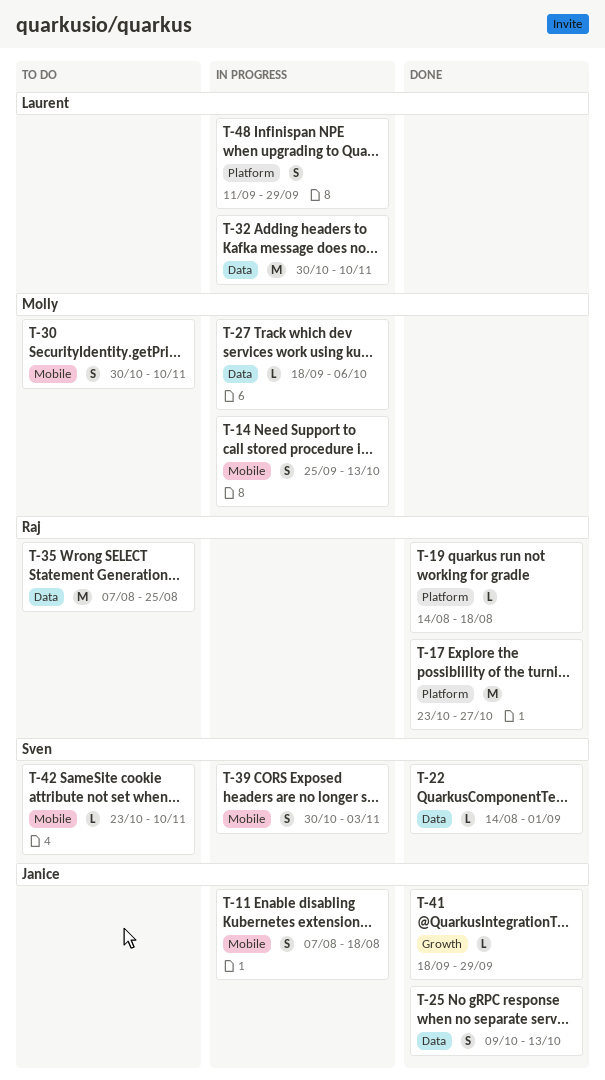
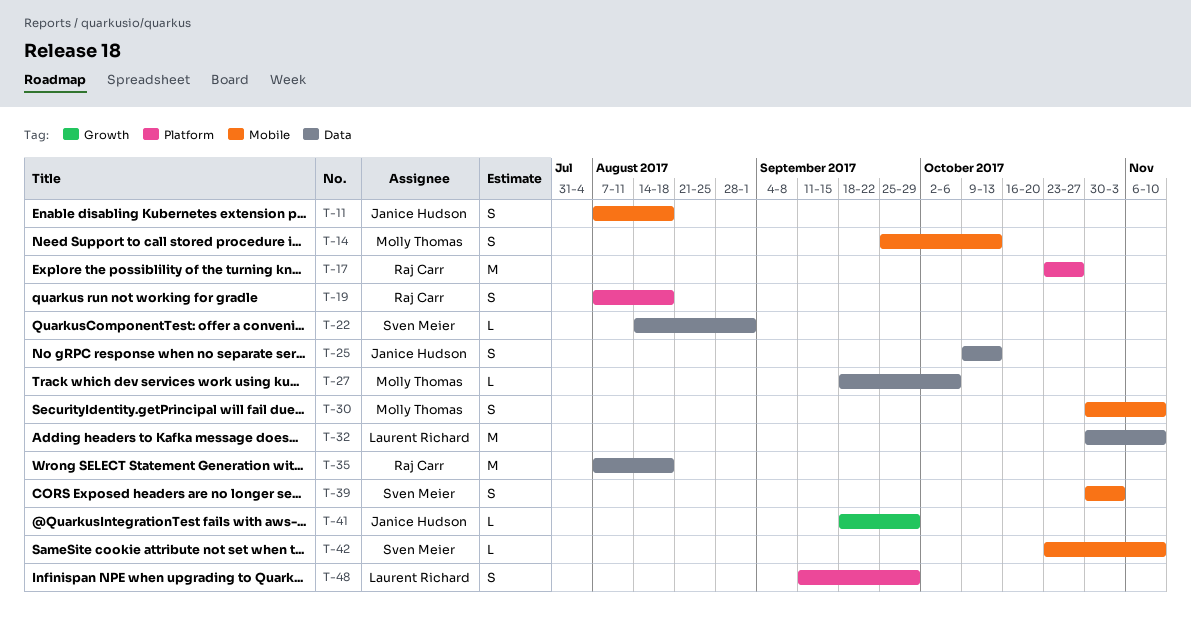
T-19, estimate: L -> S
T-19, start: Aug 14 -> Aug 7
T-35, due: Aug 25 -> Aug 18

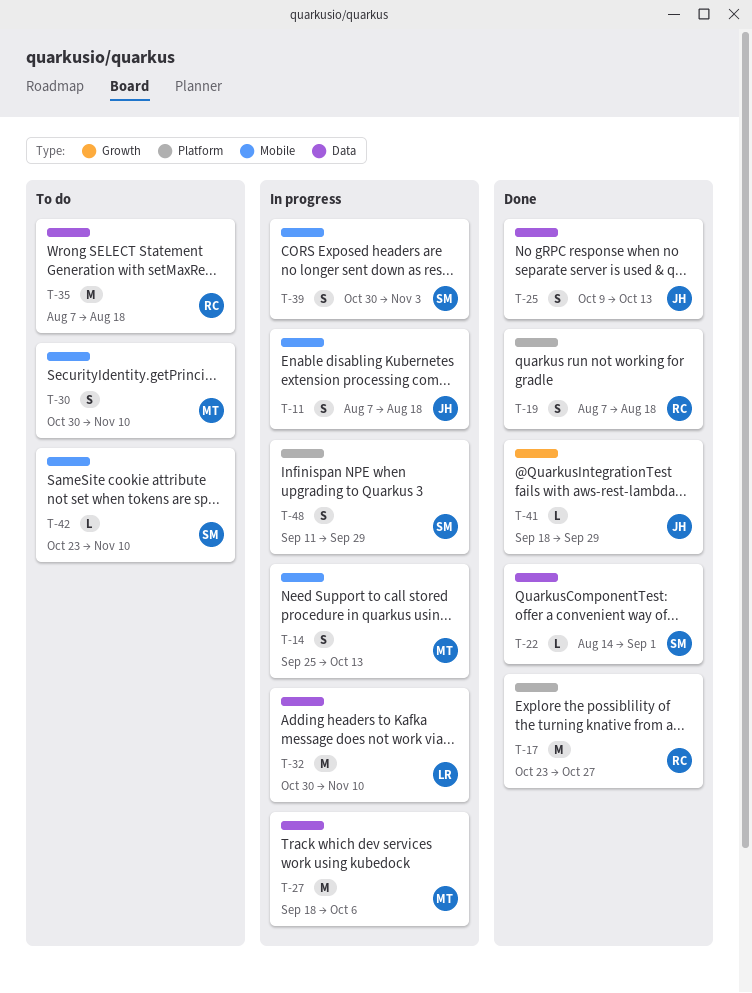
T-27, estimate: L -> M
T-48, owner: Laurent Richard -> Sven Meier

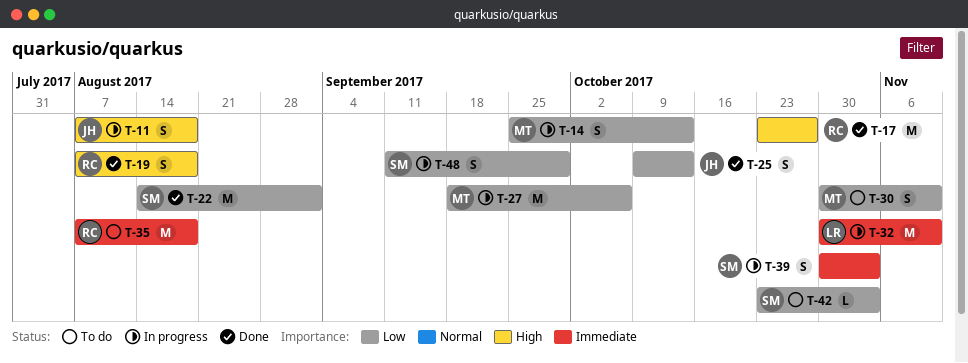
T-22, estimate: L -> M
T-41: present -> none
T-42, due: Nov 10 -> Nov 3

